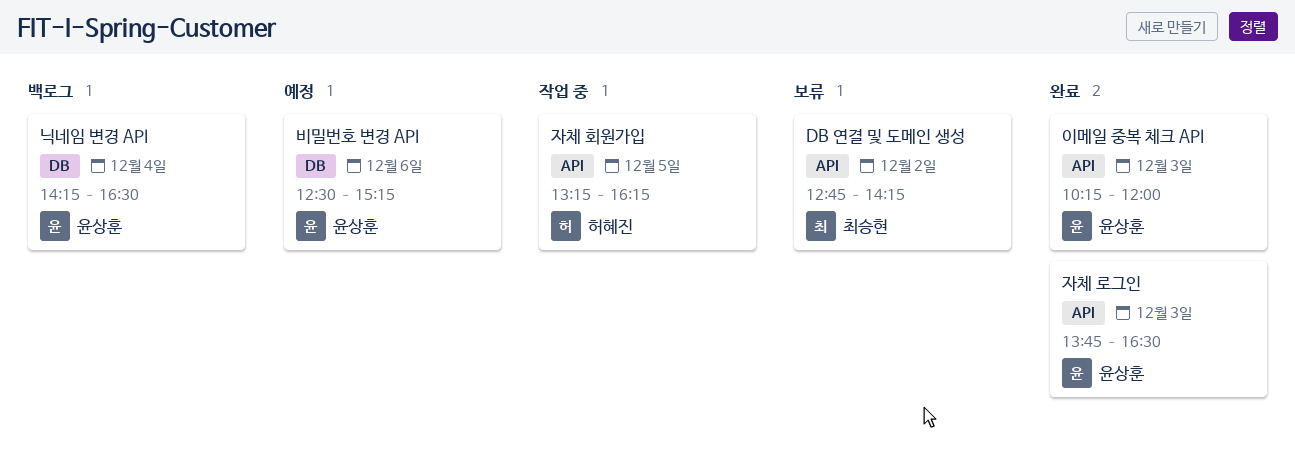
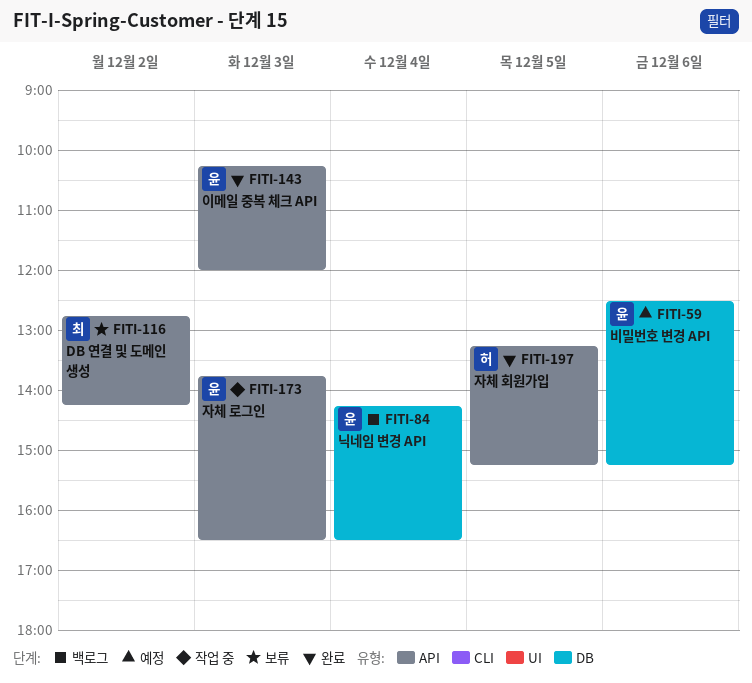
자체 로그인, status: 완료 -> 작업 중
자체 회원가입, status: 작업 중 -> 완료
자체 회원가입, ends: 16:15 -> 15:15

